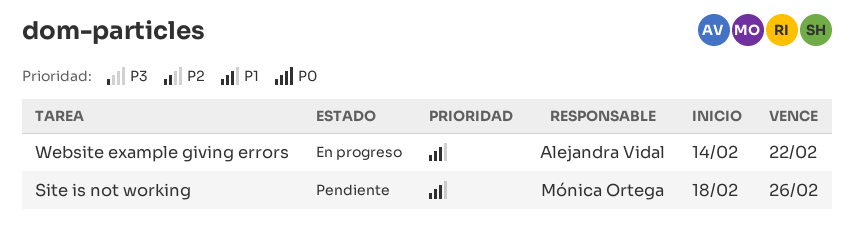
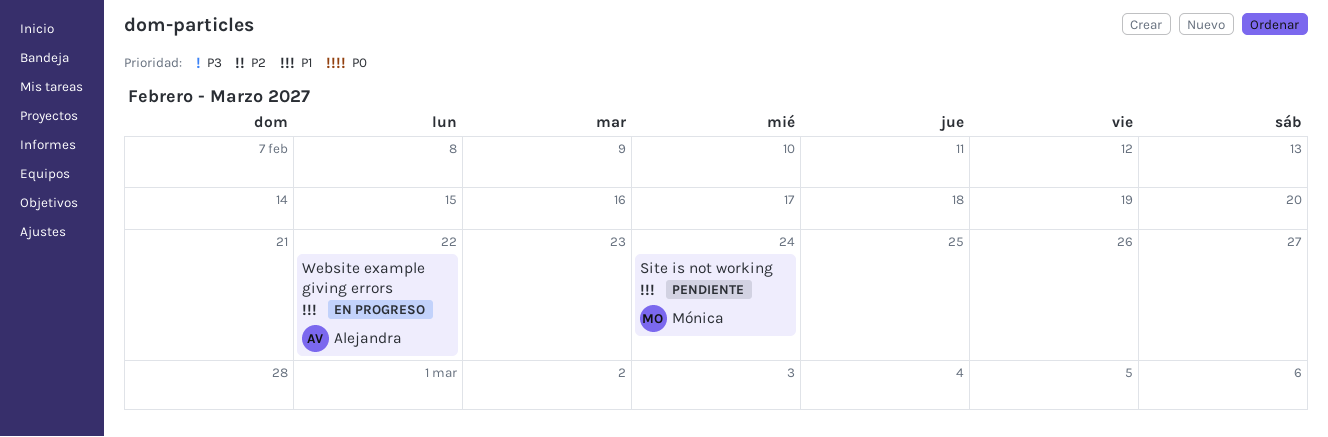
Site is not working, due: Feb 26 -> Feb 24

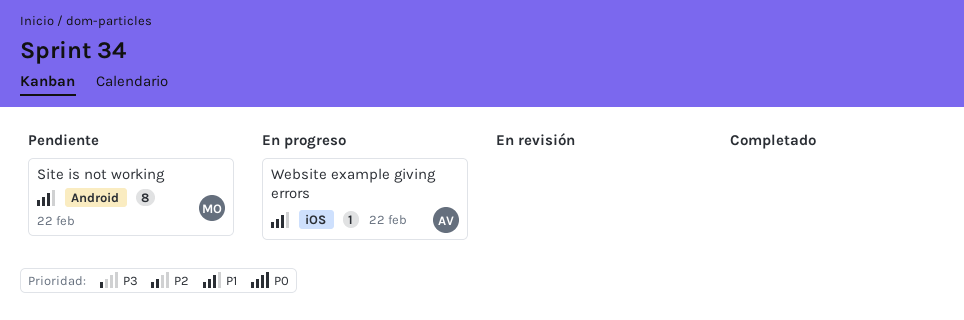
Site is not working, due: Feb 24 -> Feb 22

